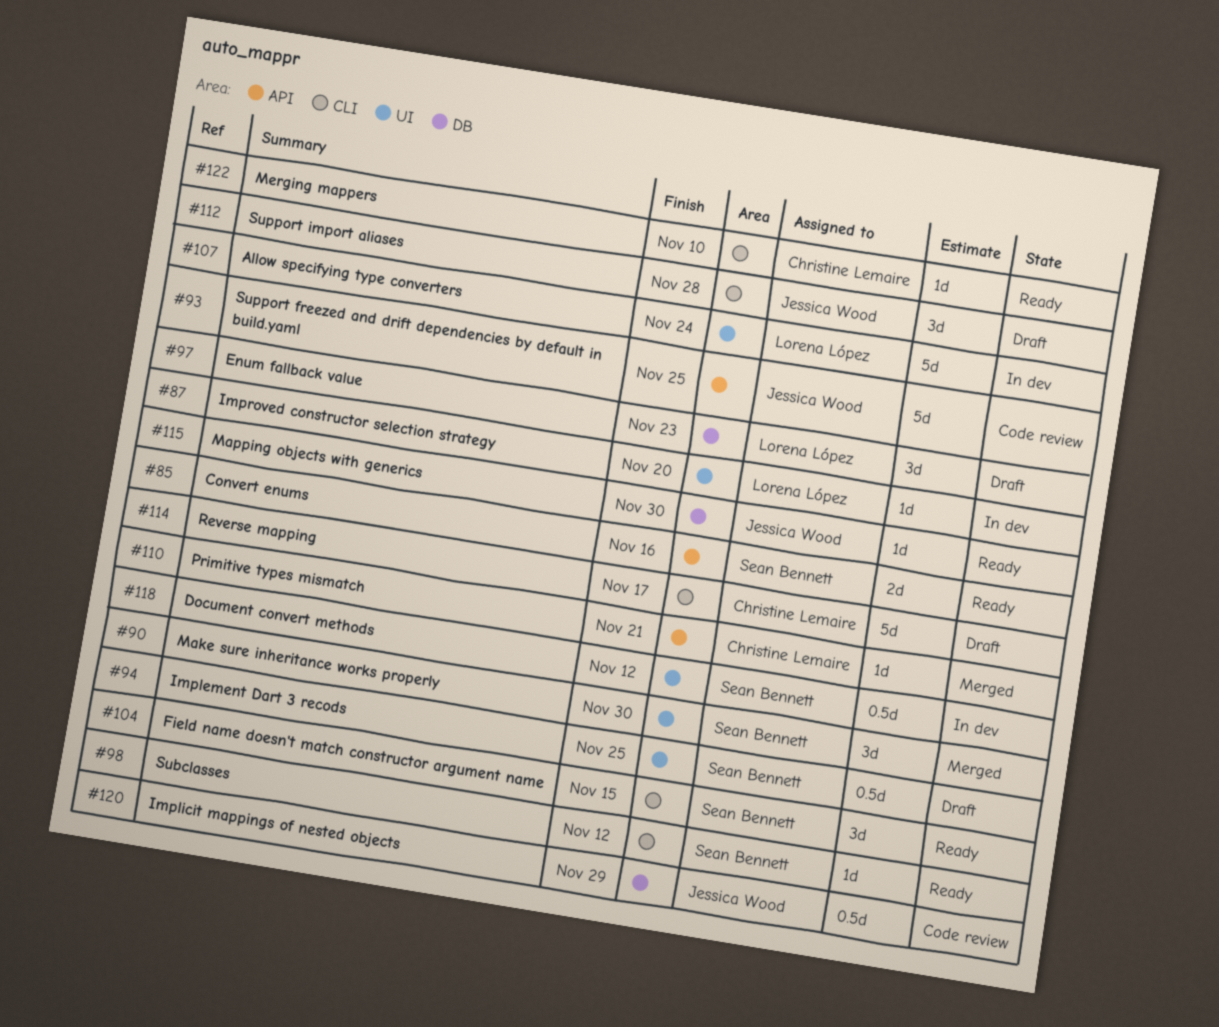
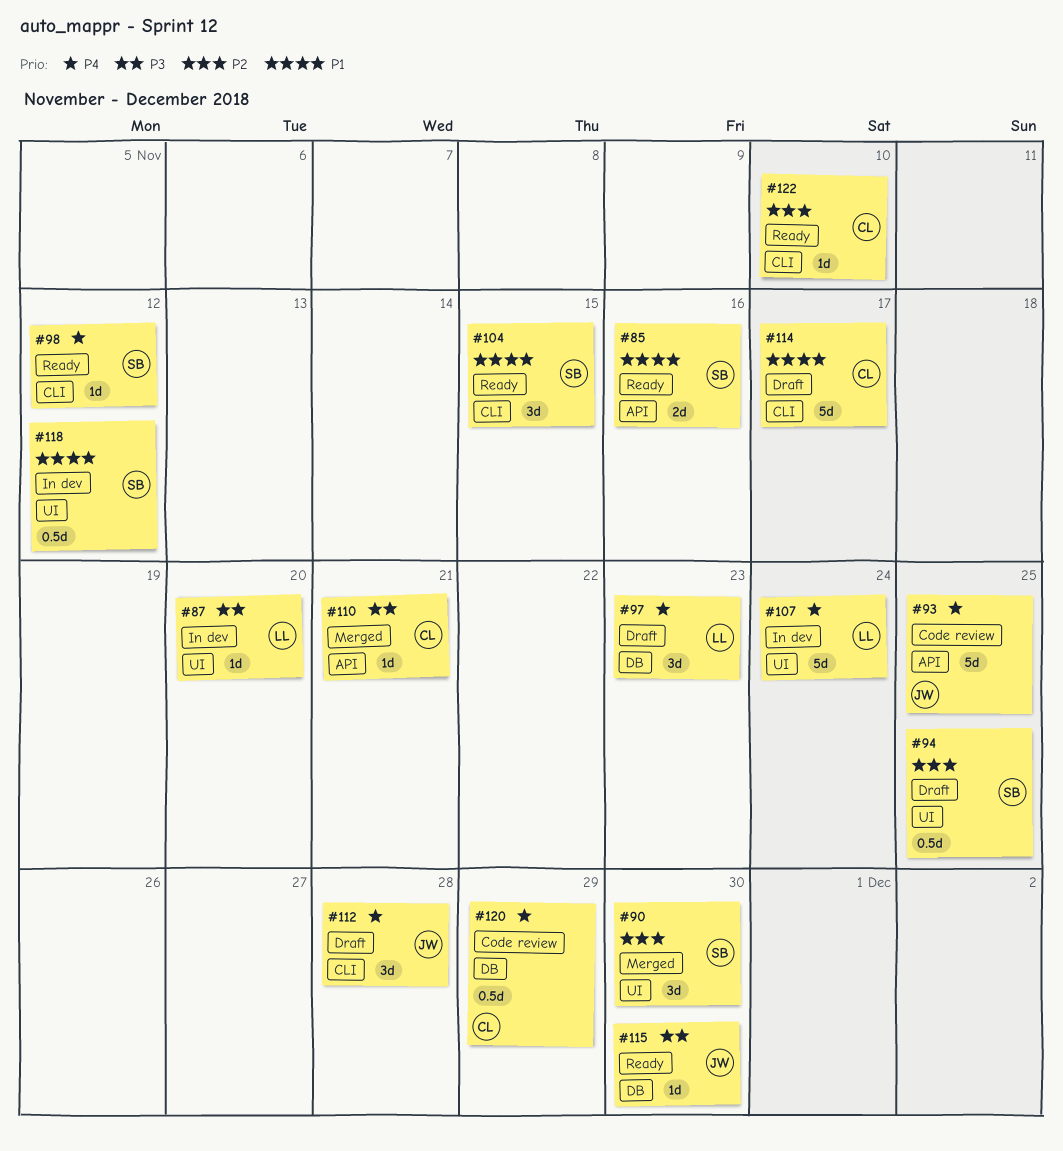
#120, owner: Jessica Wood -> Christine Lemaire

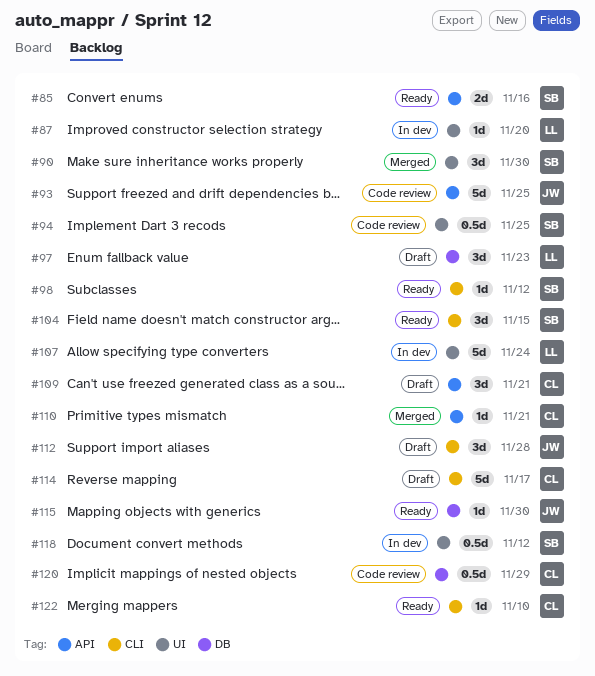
#94, status: Draft -> Code review
#109: none -> present

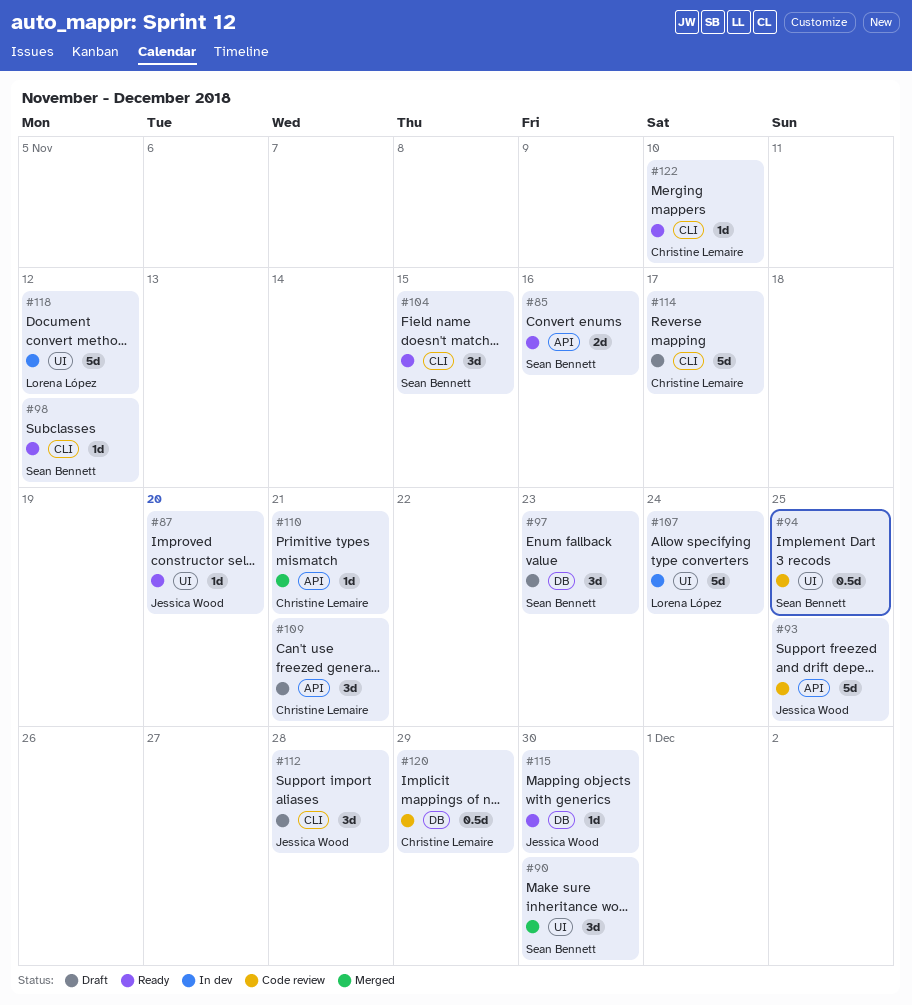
#87, status: In dev -> Ready
#87, owner: Lorena López -> Jessica Wood
#97, owner: Lorena López -> Sean Bennett
#118, owner: Sean Bennett -> Lorena López
#118, estimate: 0.5d -> 5d

